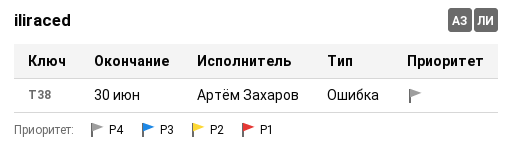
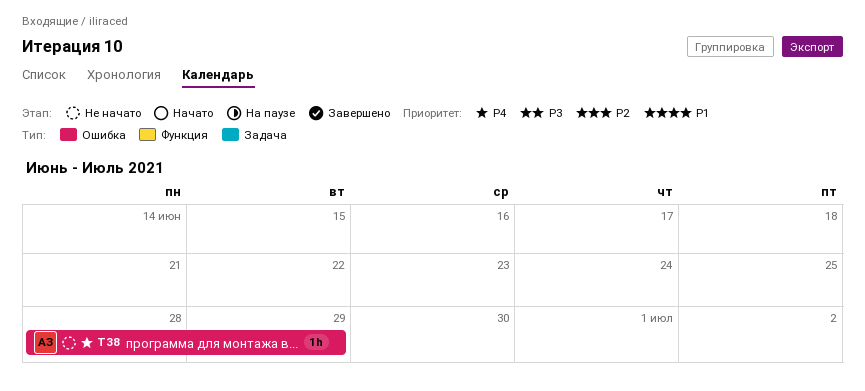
T38, due: Jun 30 -> Jun 29

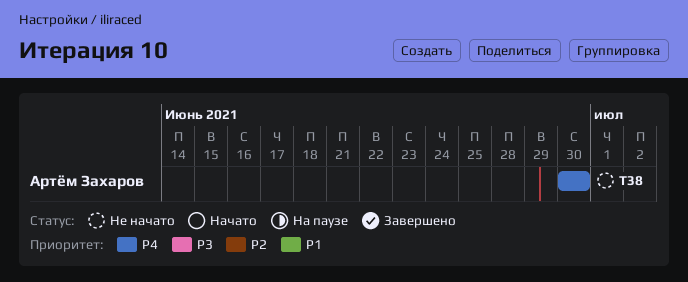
T38, start: Jun 28 -> Jun 30
T38, due: Jun 29 -> Jun 30

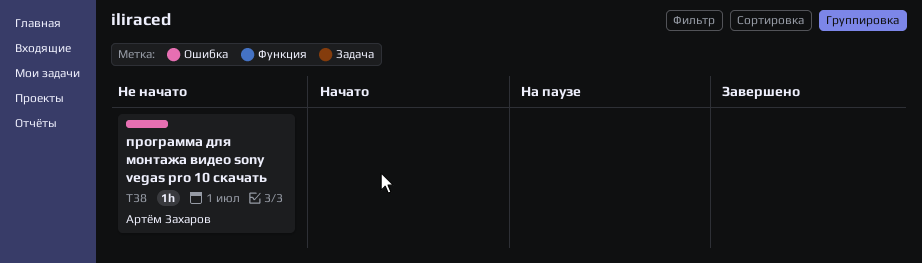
T38, due: Jun 30 -> Jul 1

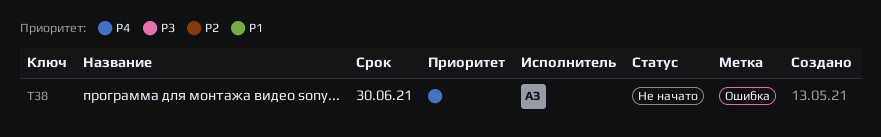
T38, due: Jul 1 -> Jun 30

